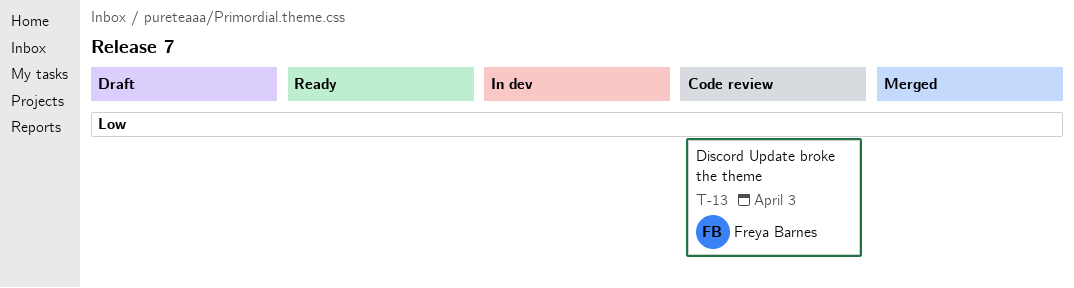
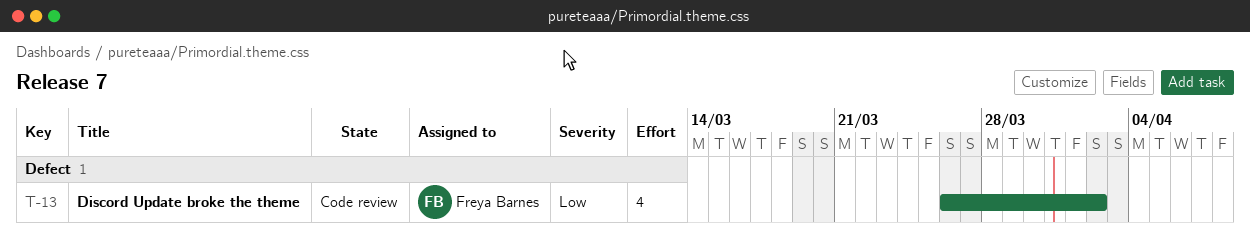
T-13, due: Apr 3 -> Apr 2

